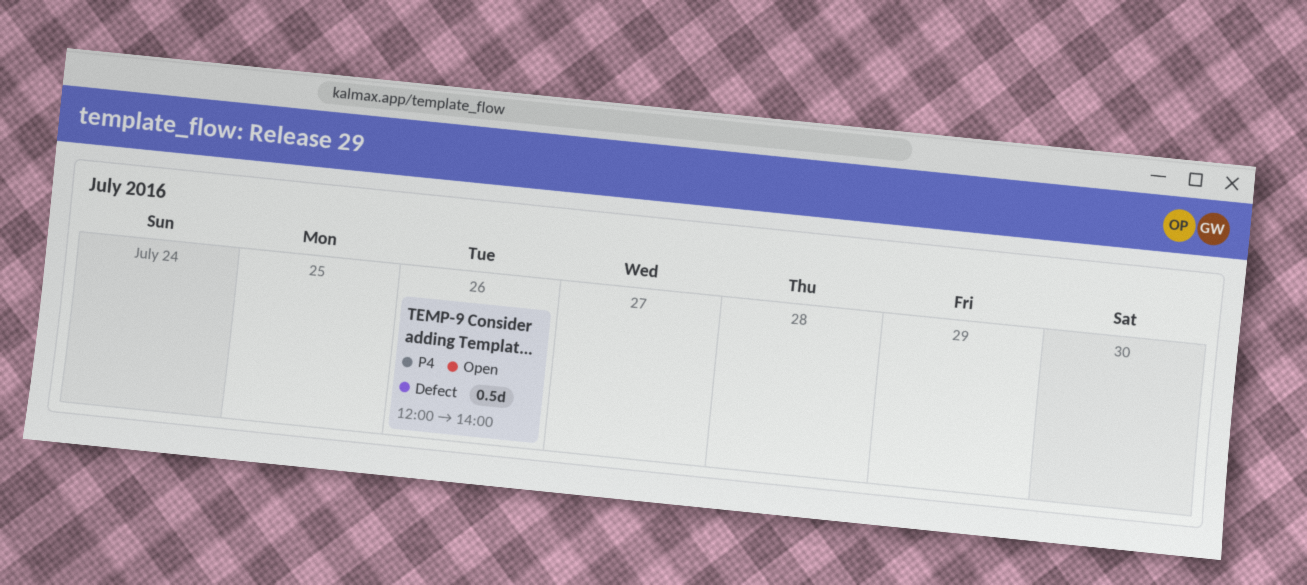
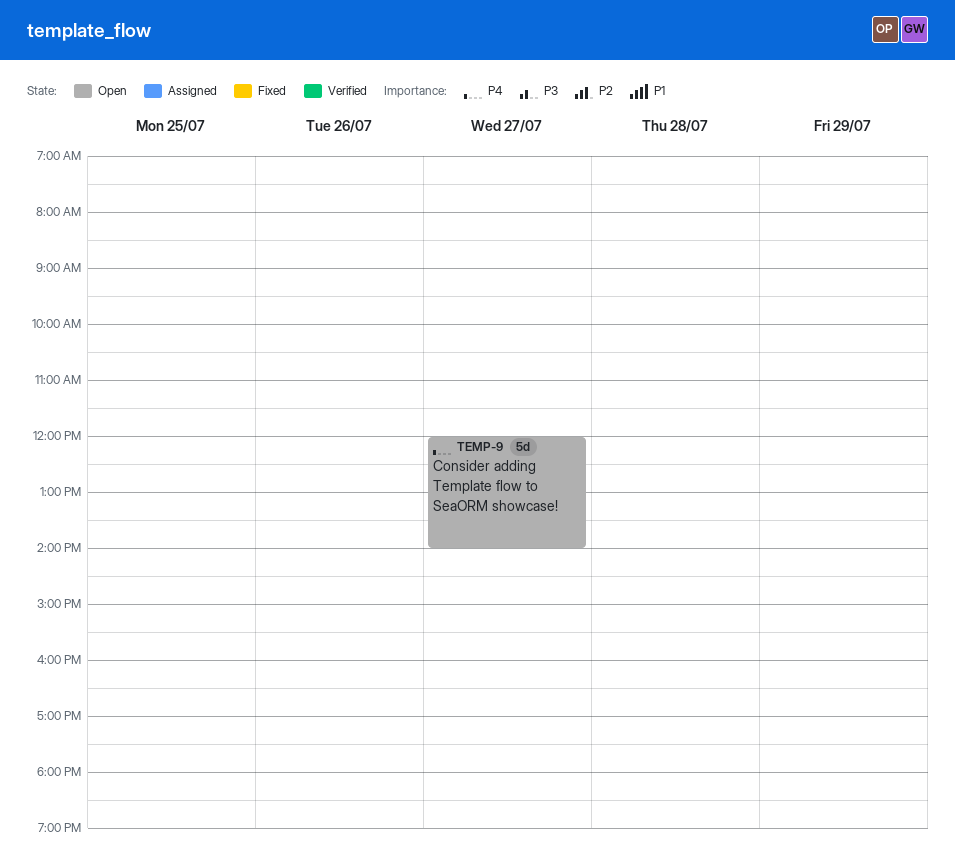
TEMP-9, estimate: 0.5d -> 5d
TEMP-9, day: Jul 26 -> Jul 27

